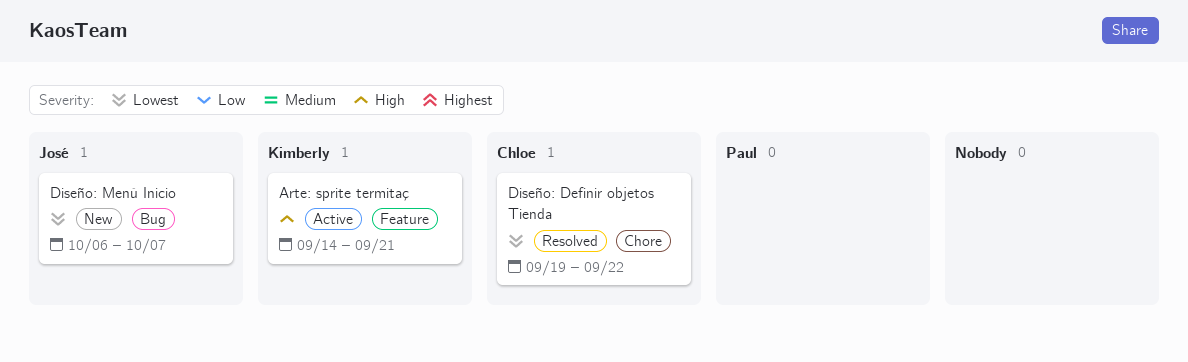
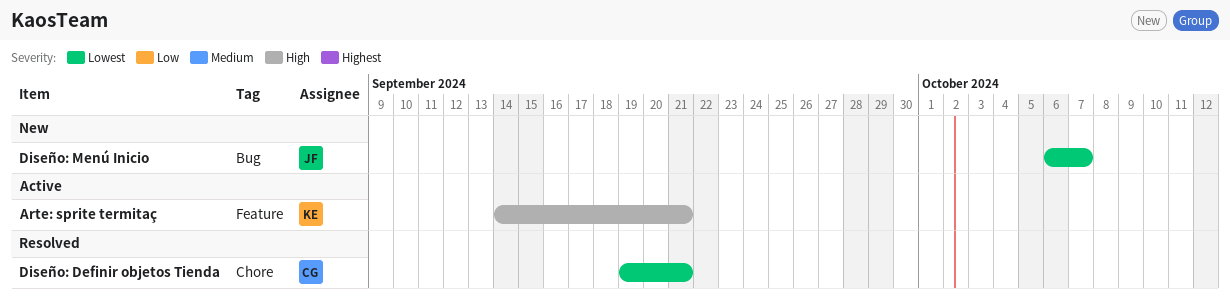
Diseño: Definir objetos Tienda, due: Sep 22 -> Sep 21

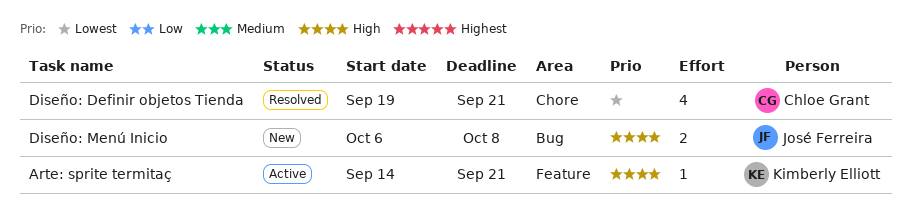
Diseño: Menú Inicio, priority: Lowest -> High
Diseño: Menú Inicio, due: Oct 7 -> Oct 8

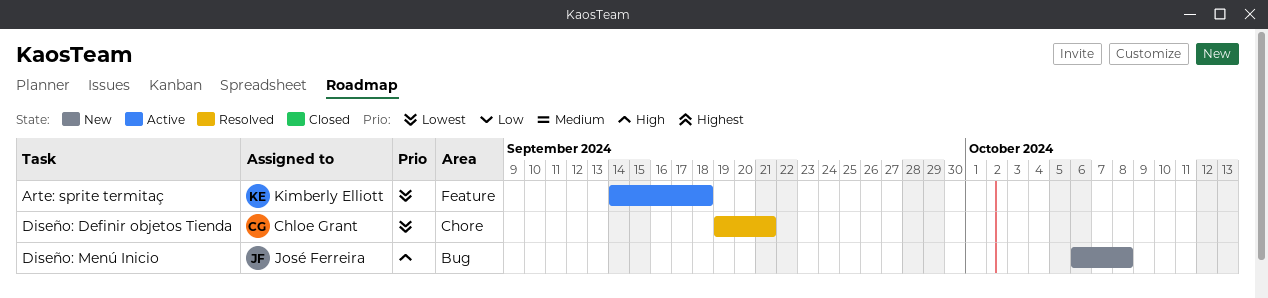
Arte: sprite termitaç, priority: High -> Lowest
Arte: sprite termitaç, due: Sep 21 -> Sep 18

